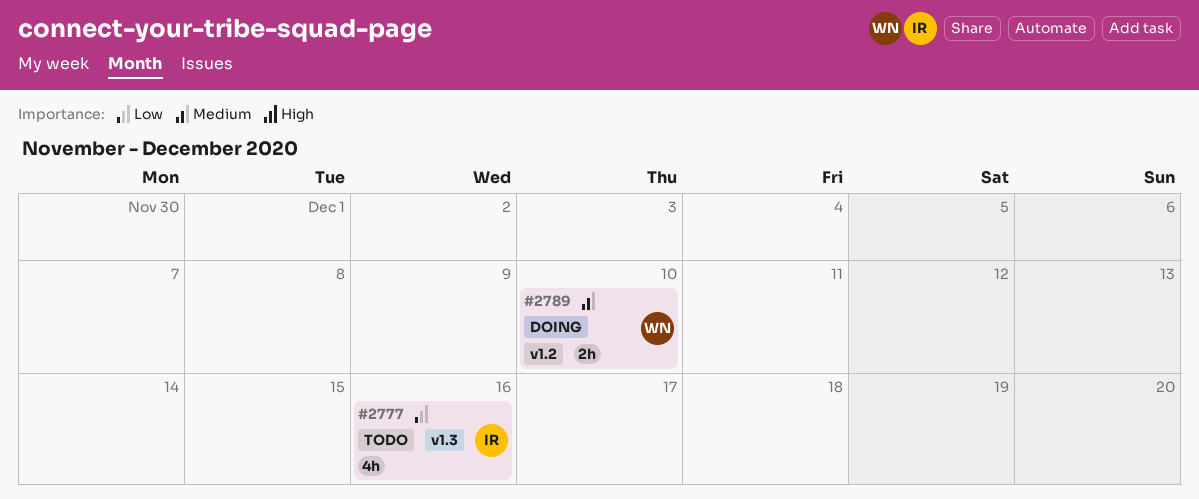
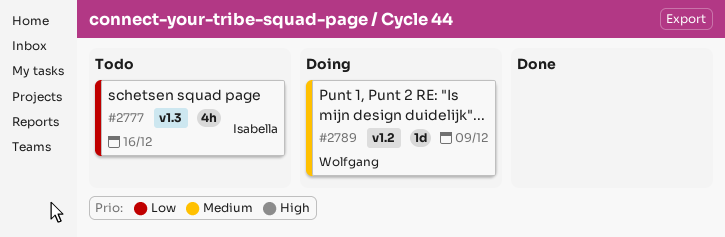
#2789, estimate: 2h -> 1d
#2789, due: Dec 10 -> Dec 9

